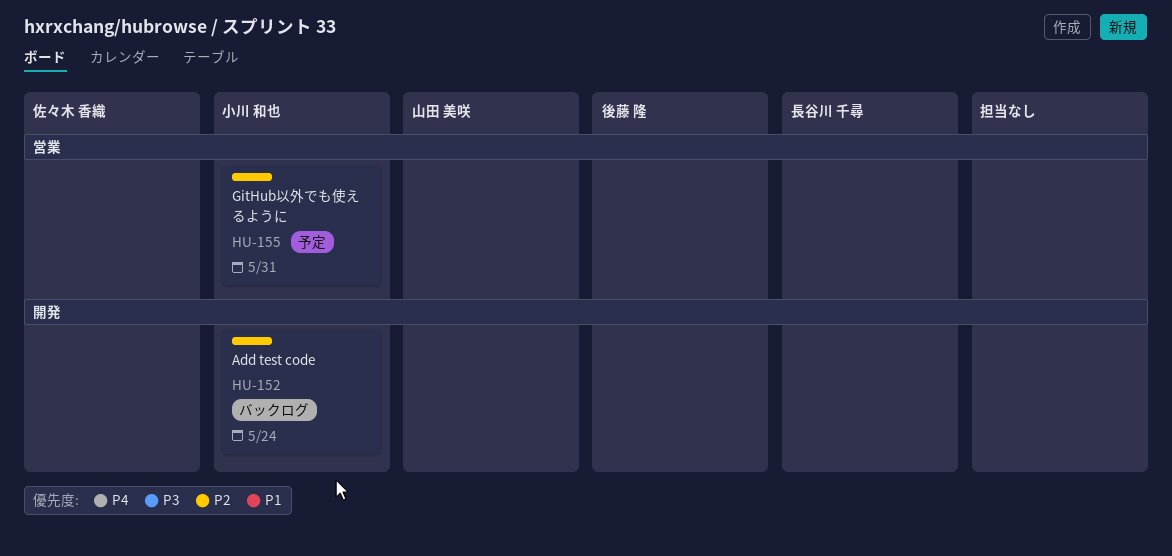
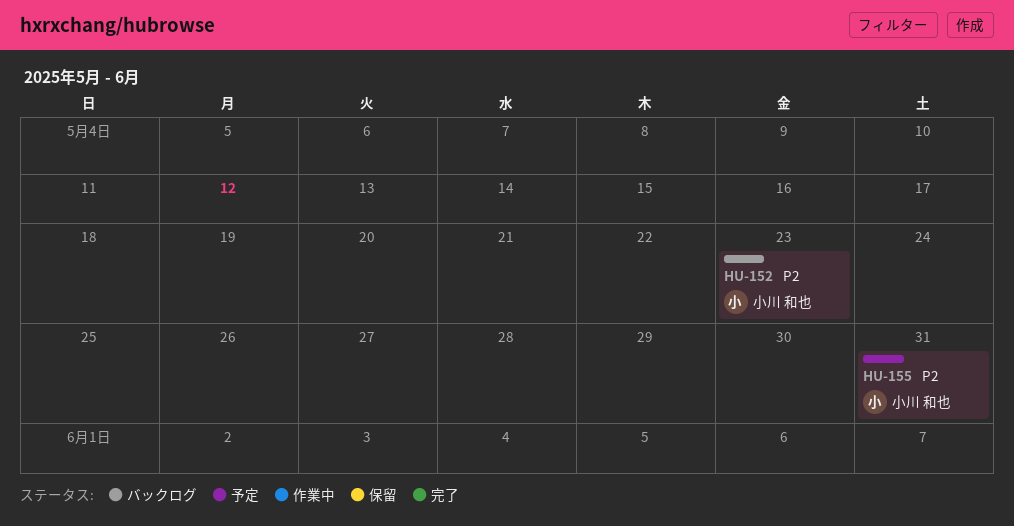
HU-152, due: May 24 -> May 23

